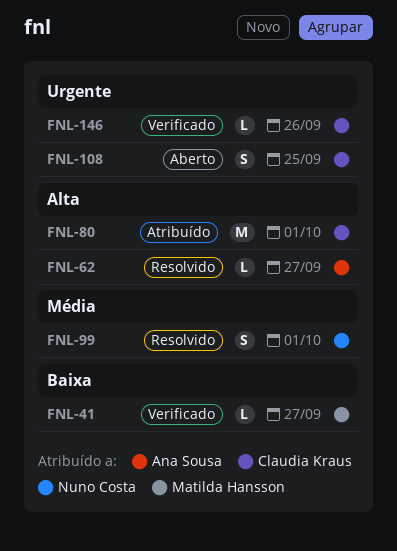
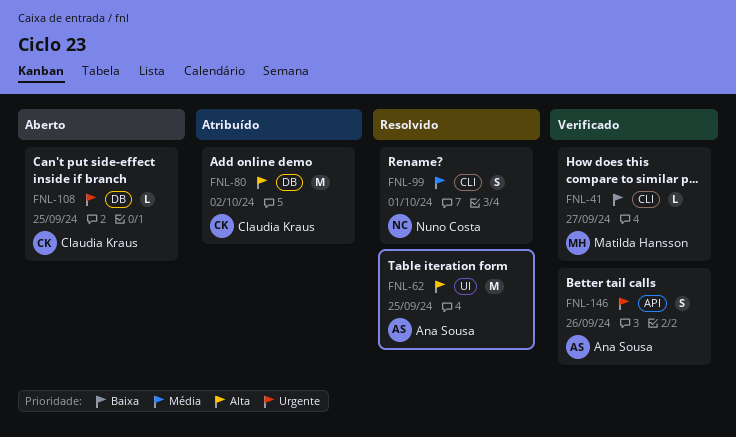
FNL-62, estimate: L -> M
FNL-62, due: Sep 27 -> Sep 25
FNL-80, due: Oct 1 -> Oct 2
FNL-108, estimate: S -> L
FNL-146, owner: Claudia Kraus -> Ana Sousa
FNL-146, estimate: L -> S

